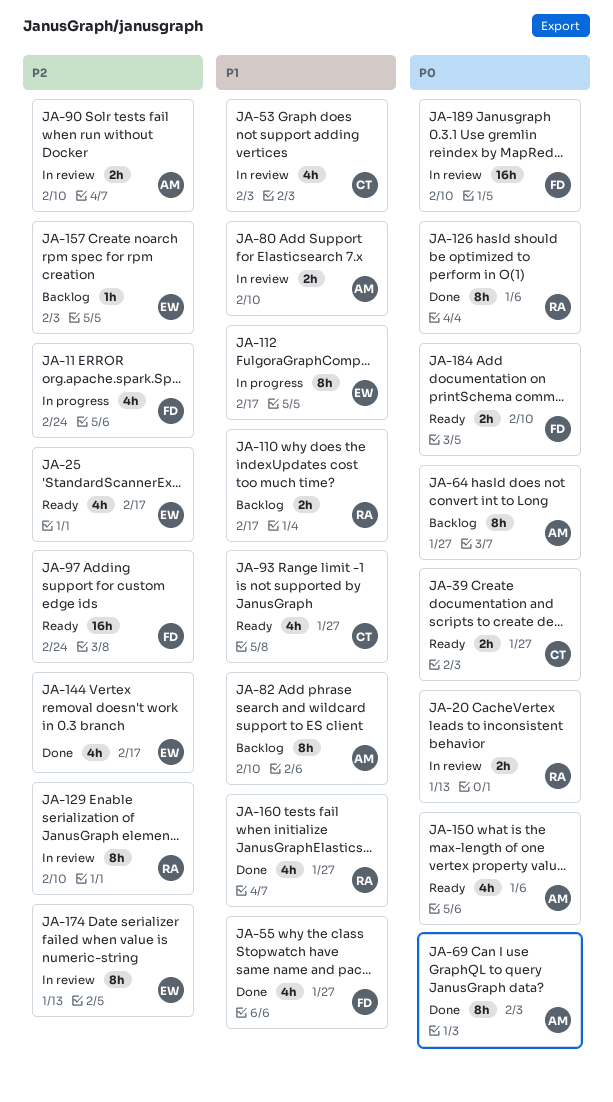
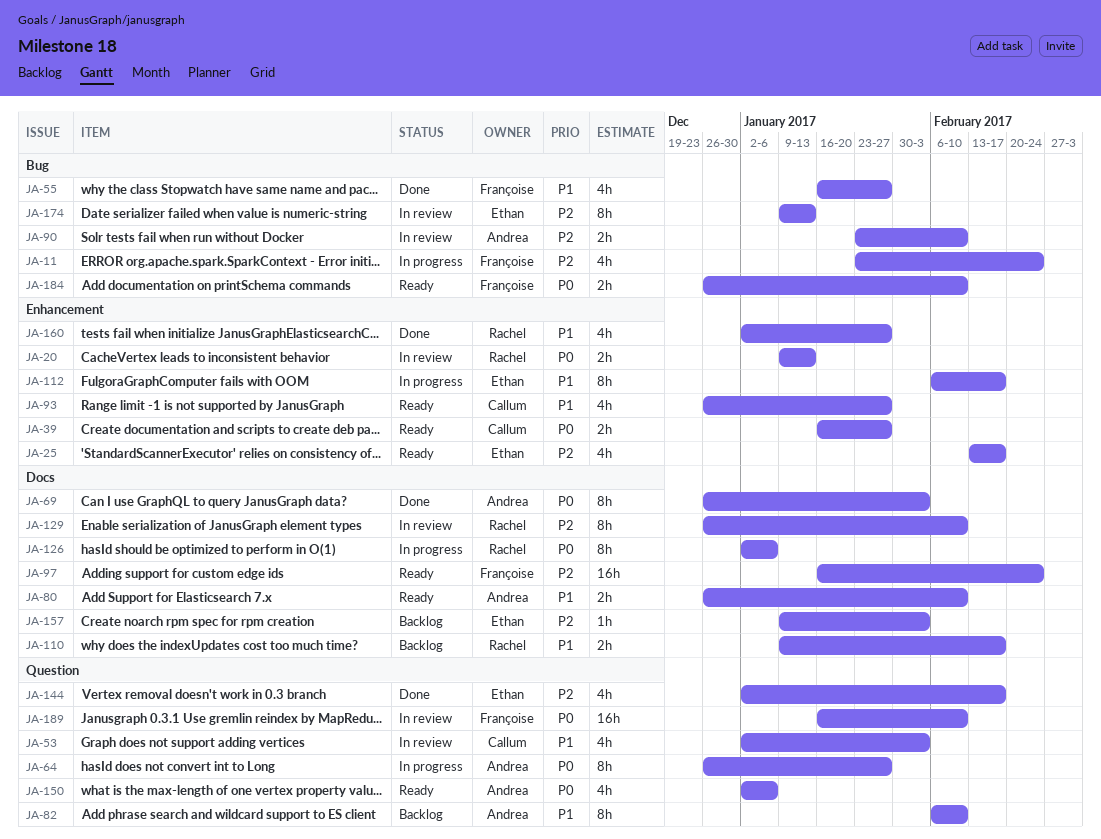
JA-64, status: Backlog -> In progress
JA-80, status: In review -> Ready
JA-126, status: Done -> In progress

